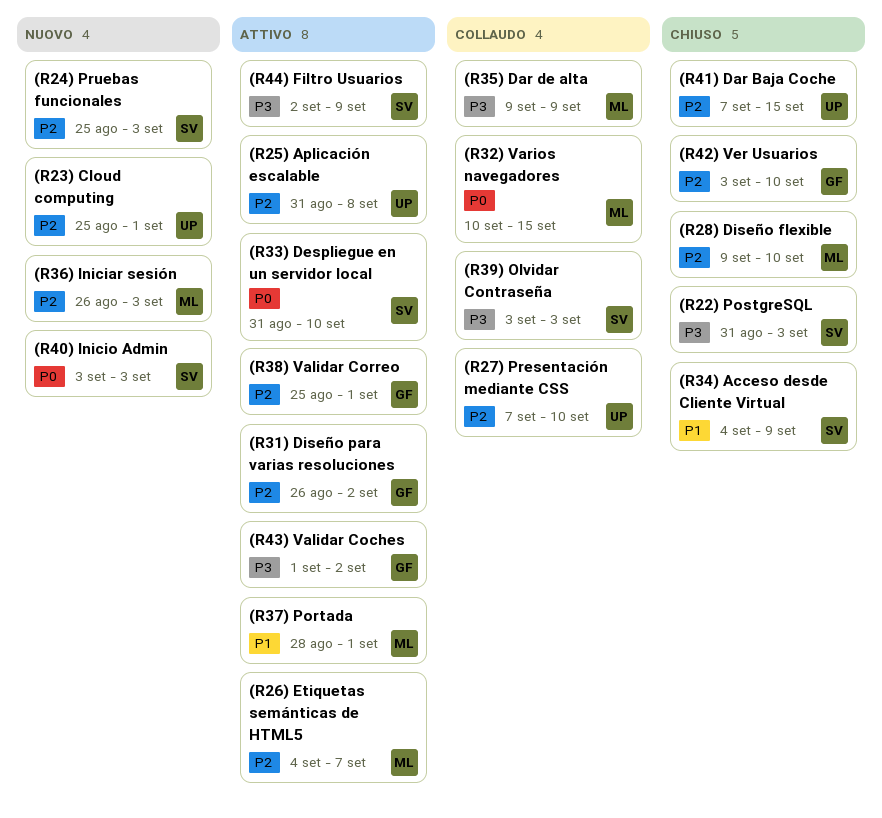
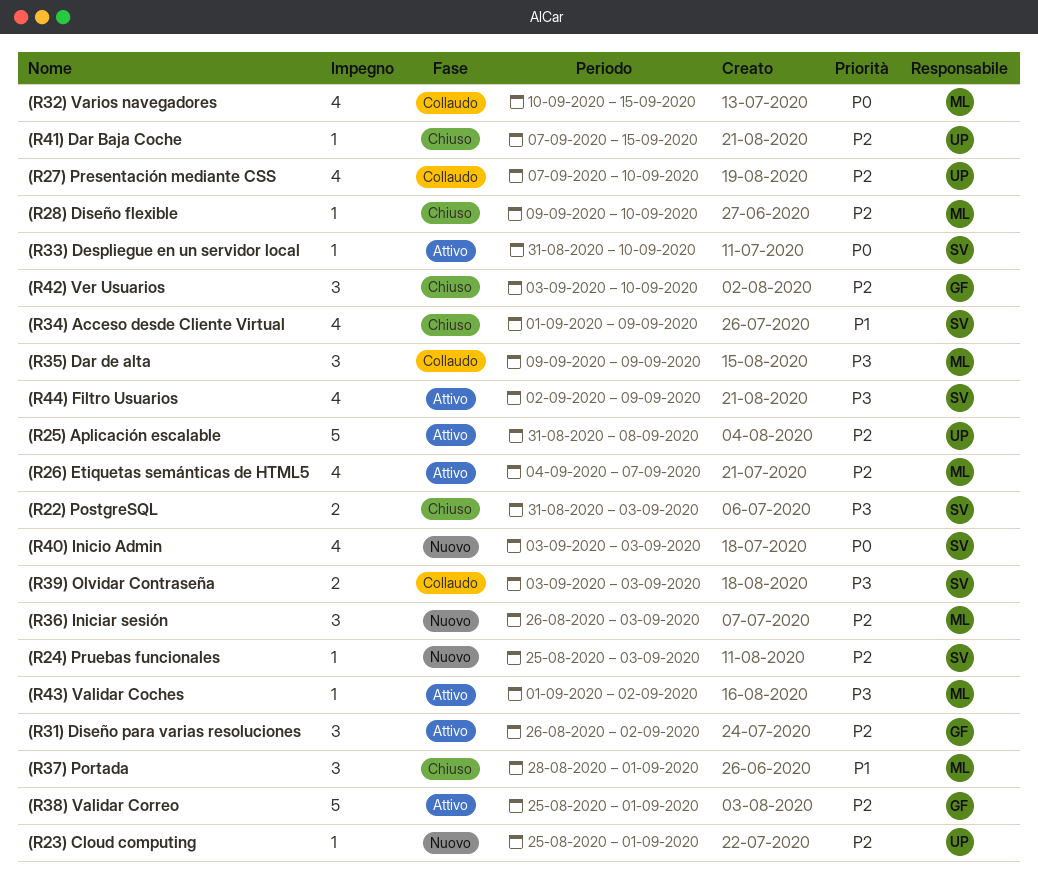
(R34) Acceso desde Cliente Virtual, start: Sep 4 -> Sep 1
(R37) Portada, status: Attivo -> Chiuso
(R43) Validar Coches, owner: GF -> ML

